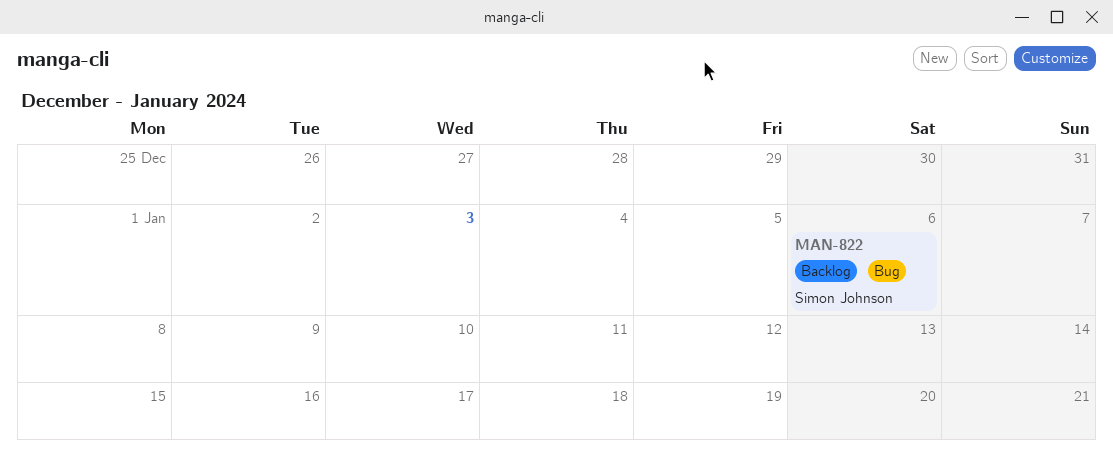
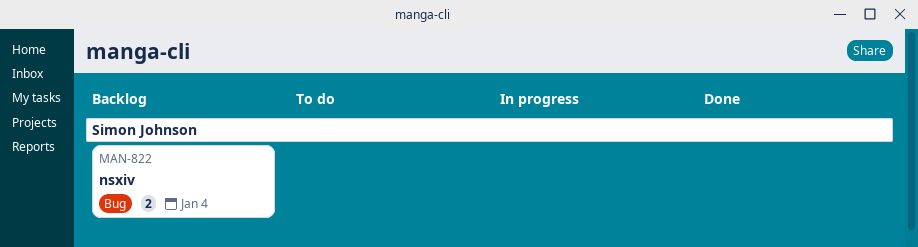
MAN-822, due: Jan 6 -> Jan 4

